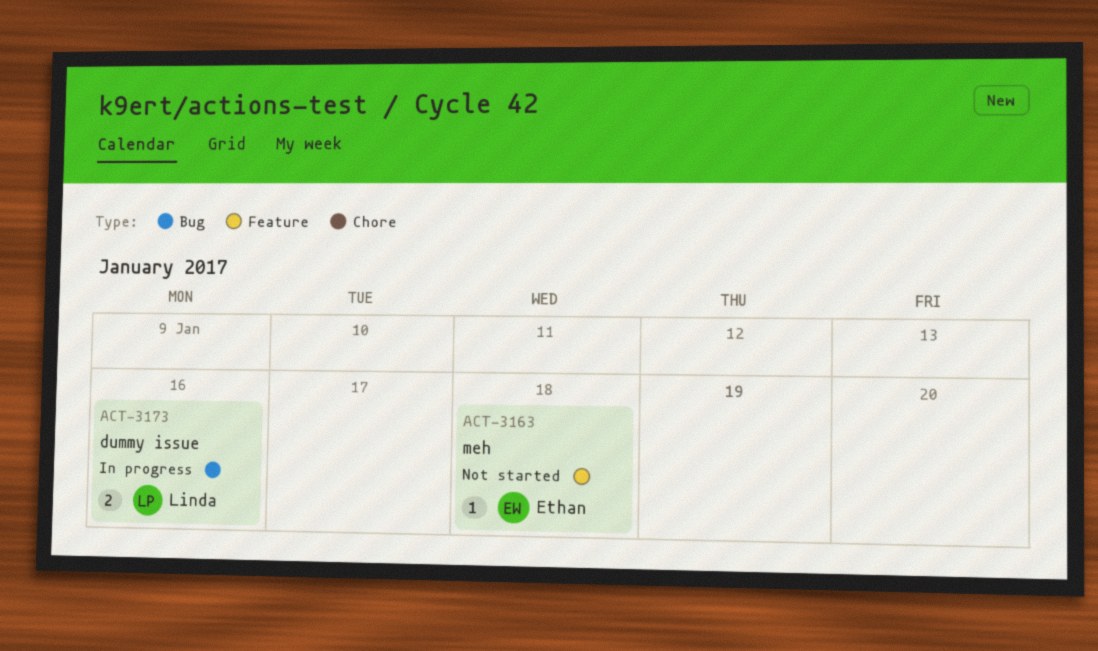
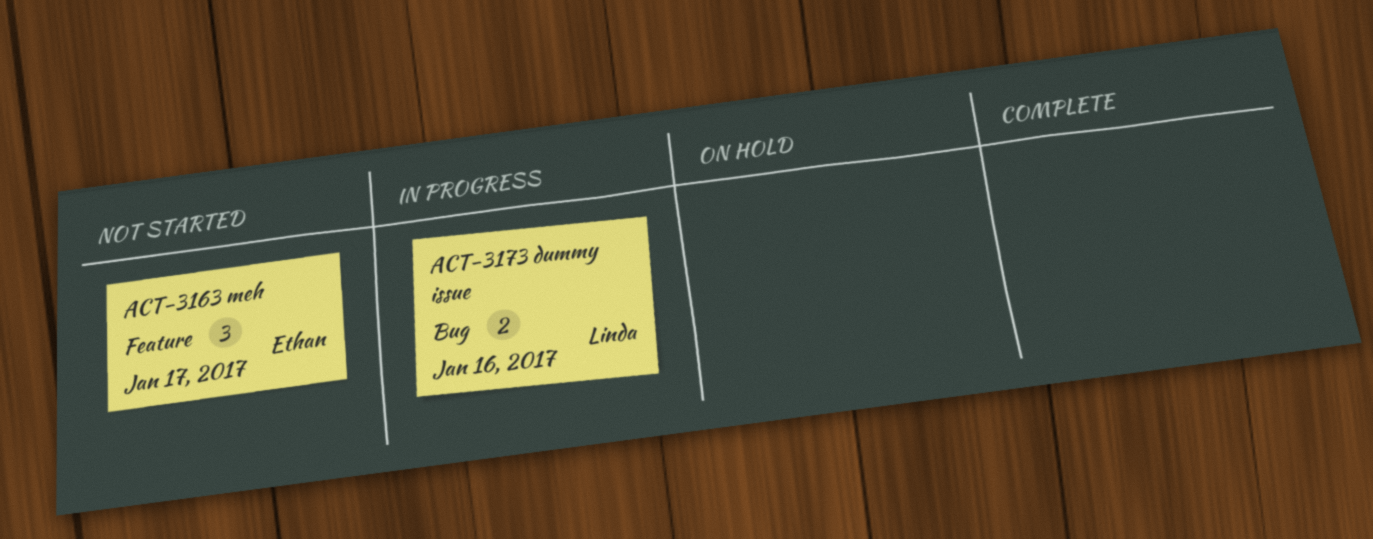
ACT-3163, estimate: 1 -> 3
ACT-3163, due: Jan 18 -> Jan 17

